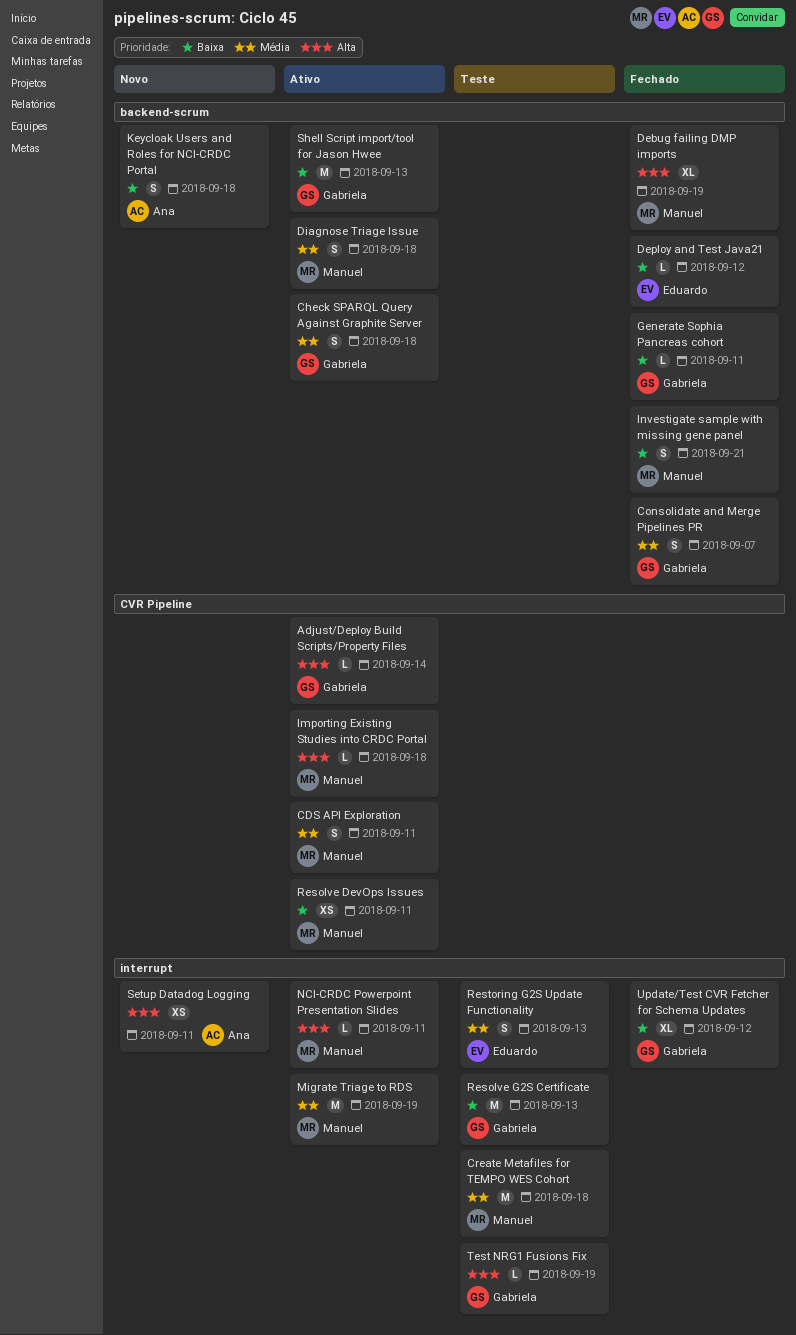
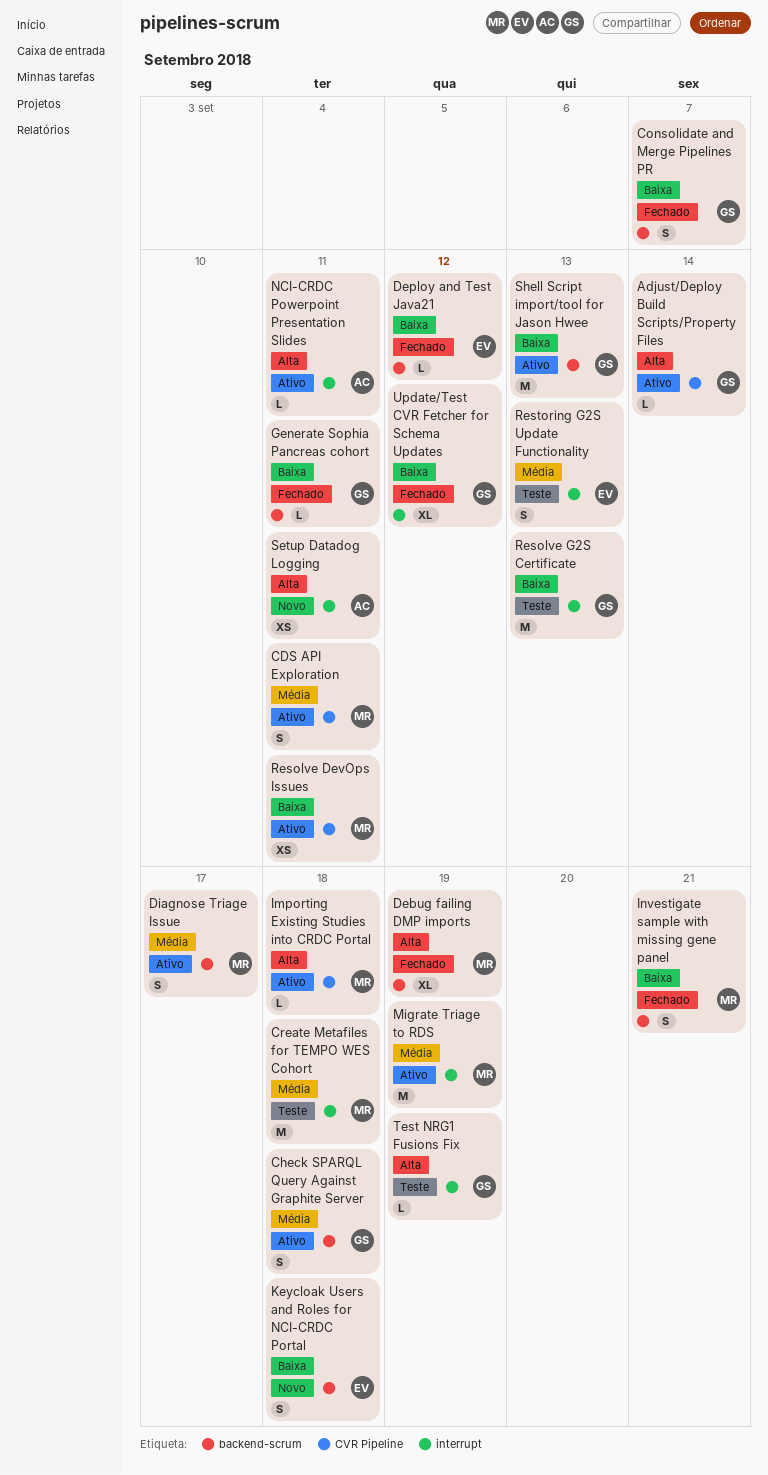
Consolidate and Merge Pipelines PR, priority: Média -> Baixa
Diagnose Triage Issue, due: Sep 18 -> Sep 17
Keycloak Users and Roles for NCI-CRDC Portal, owner: Ana -> Eduardo
NCI-CRDC Powerpoint Presentation Slides, owner: Manuel -> Ana

